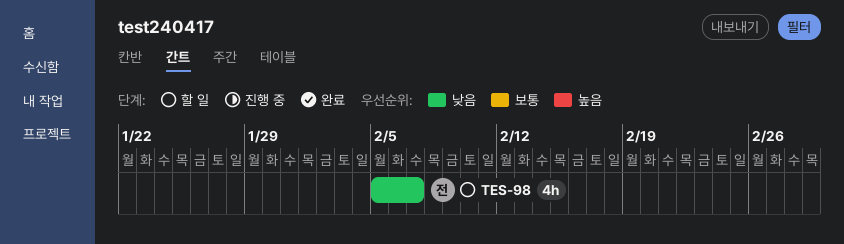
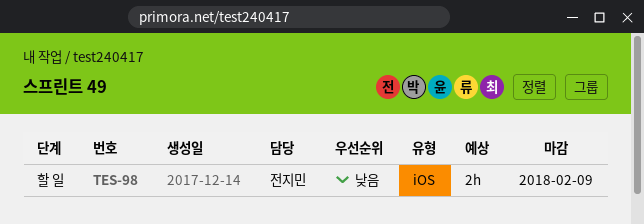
TES-98, estimate: 4h -> 2h
TES-98, due: Feb 7 -> Feb 9

